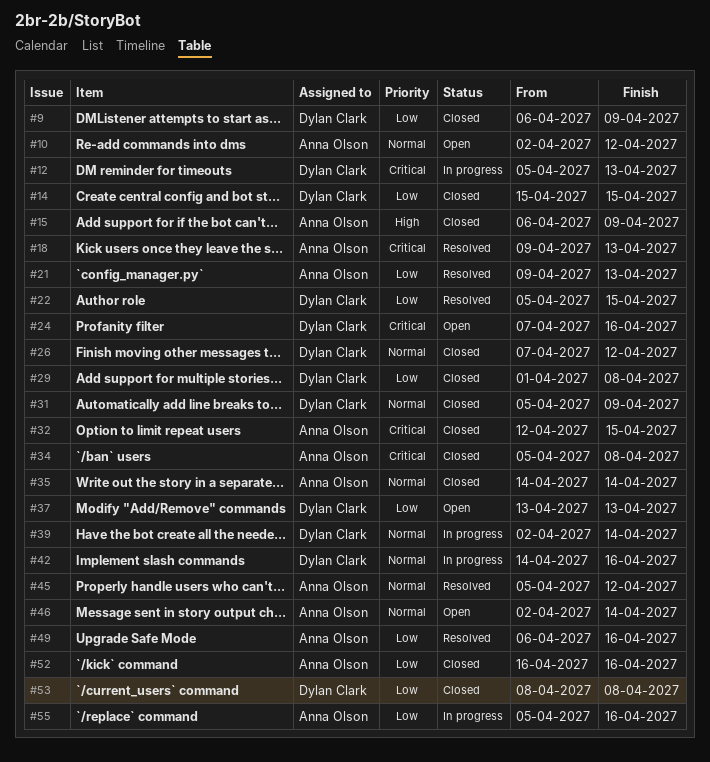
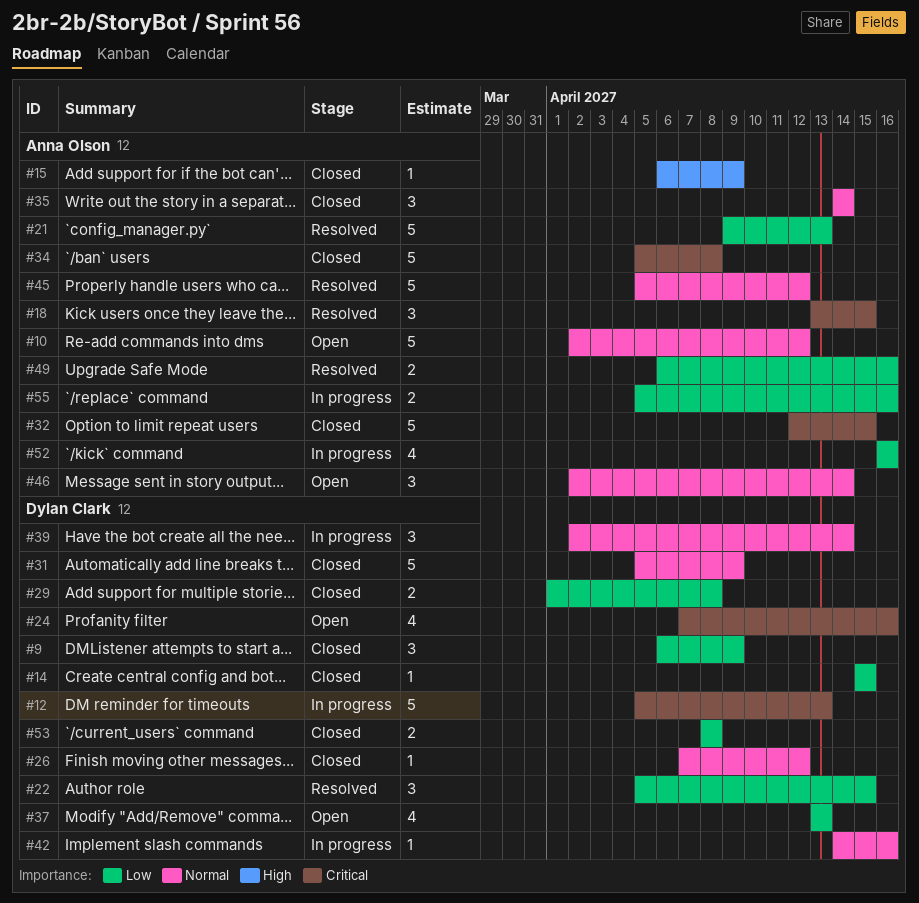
#18, start: Apr 9 -> Apr 13
#18, due: Apr 13 -> Apr 15
#52, status: Closed -> In progress

